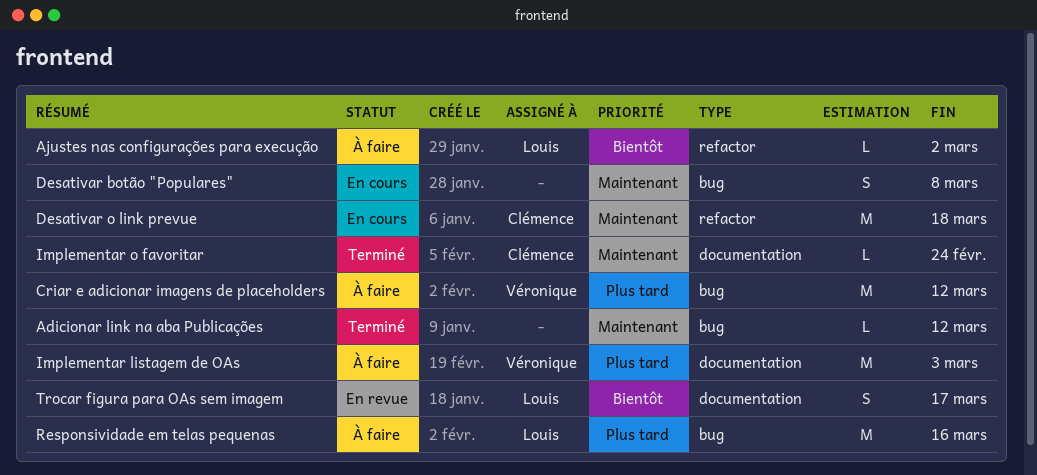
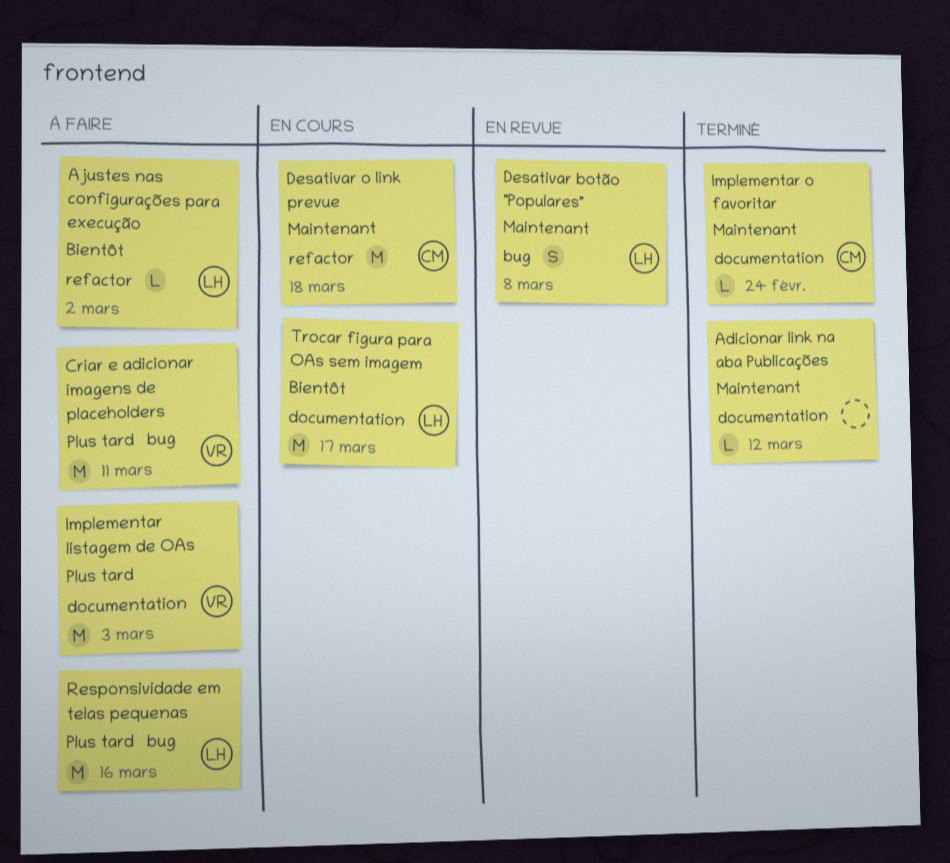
Adicionar link na aba Publicações, label: bug -> documentation
Criar e adicionar imagens de placeholders, due: Mar 12 -> Mar 11
Desativar botão "Populares", status: En cours -> En revue
Desativar botão "Populares", owner: none -> Louis
Trocar figura para OAs sem imagem, status: En revue -> En cours
Trocar figura para OAs sem imagem, estimate: S -> M

